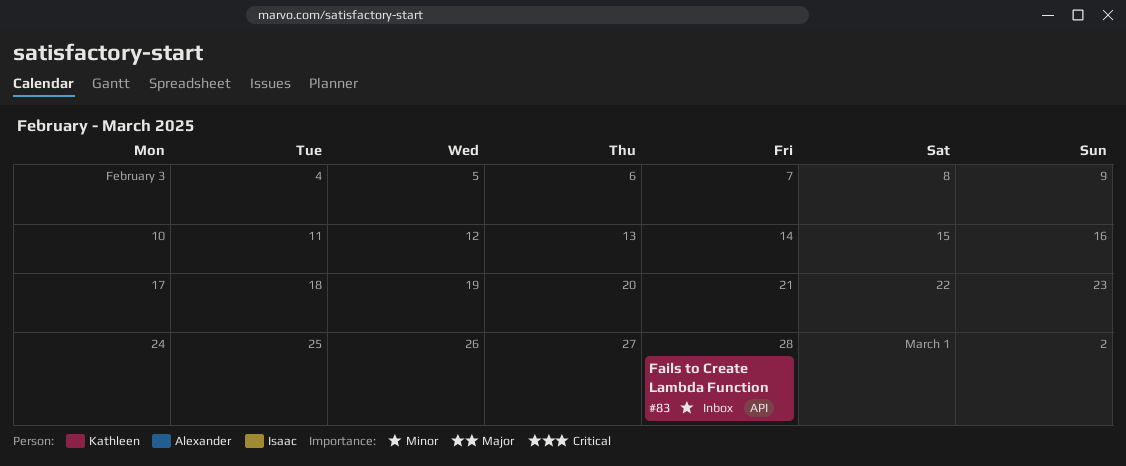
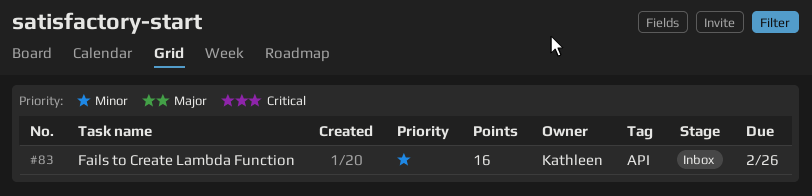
#83, due: Feb 28 -> Feb 26

